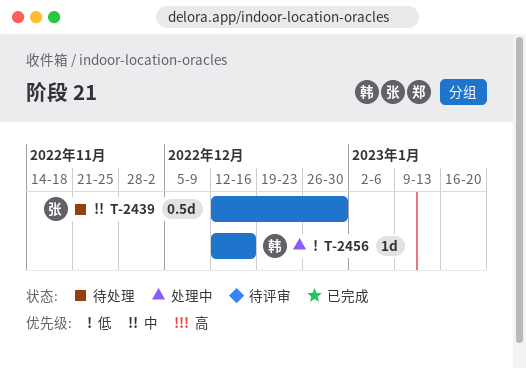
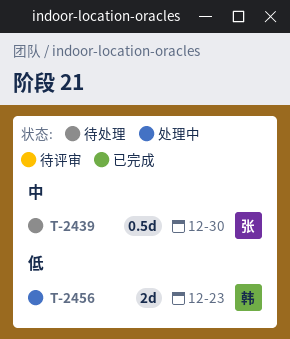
T-2456, estimate: 1d -> 2d
T-2456, due: Dec 16 -> Dec 23

